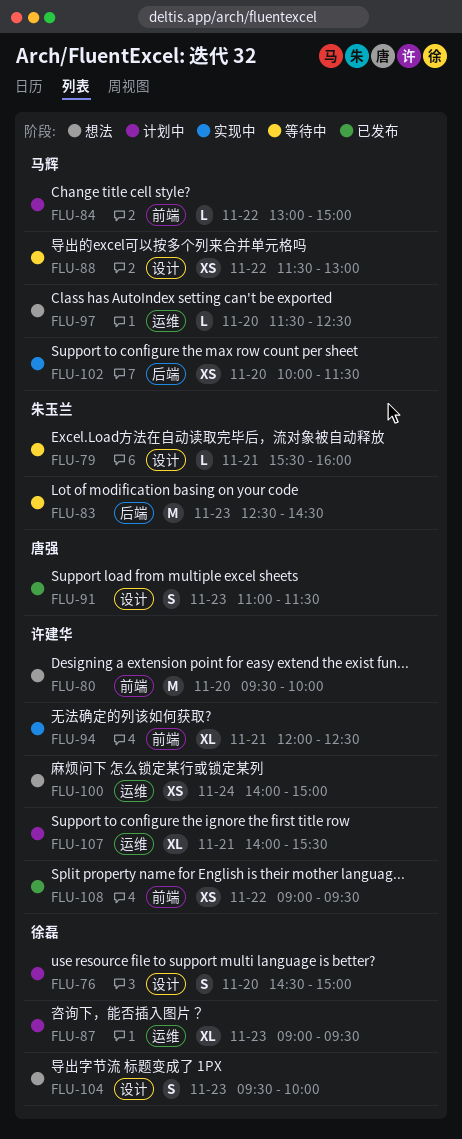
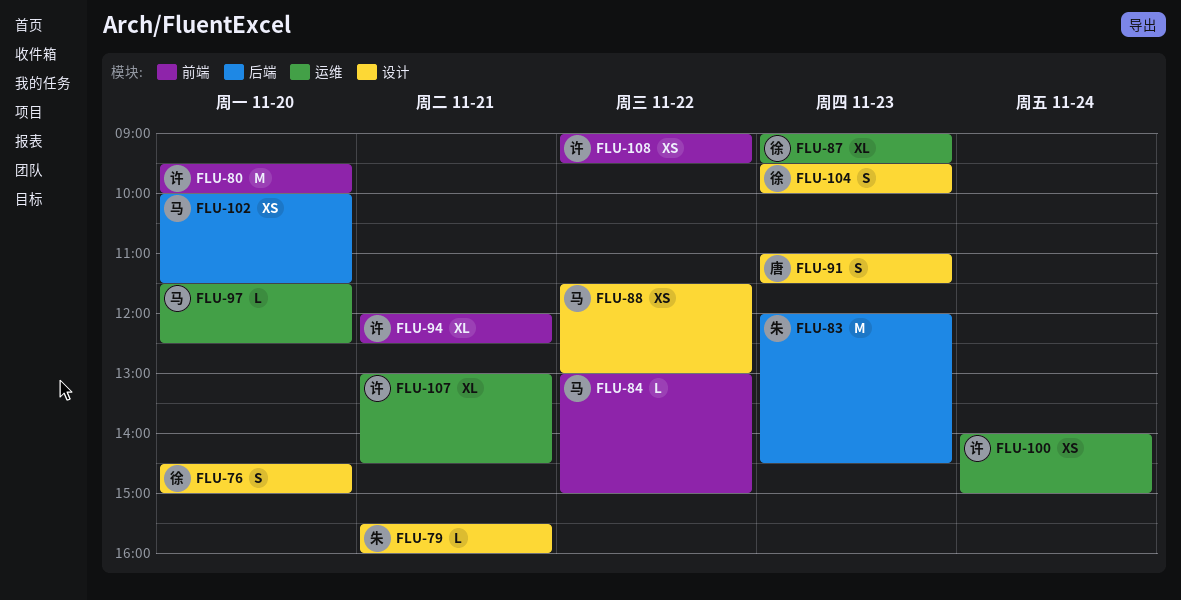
FLU-83, begins: 12:30 -> 12:00
FLU-107, begins: 14:00 -> 13:00
FLU-107, ends: 15:30 -> 14:30

